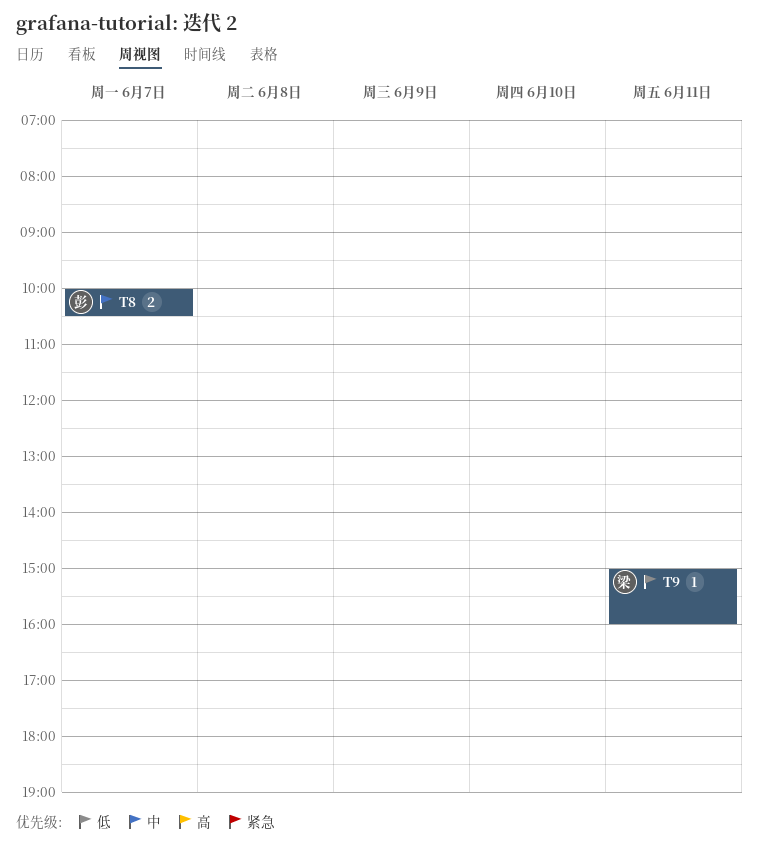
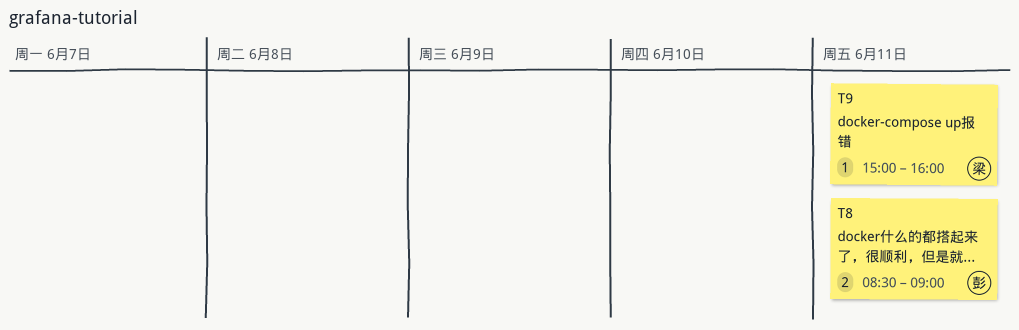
T8, day: Jun 7 -> Jun 11
T8, begins: 10:00 -> 08:30
T8, ends: 10:30 -> 09:00

